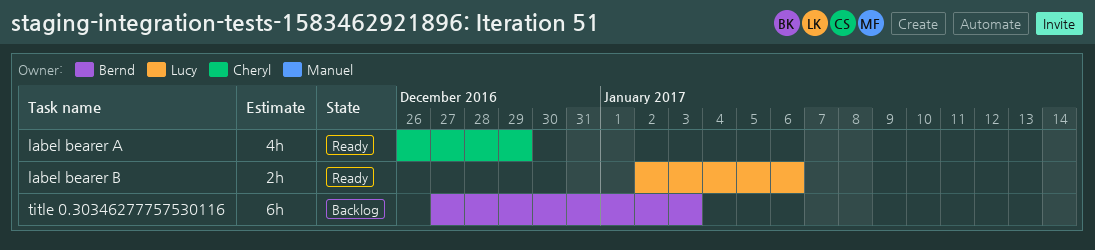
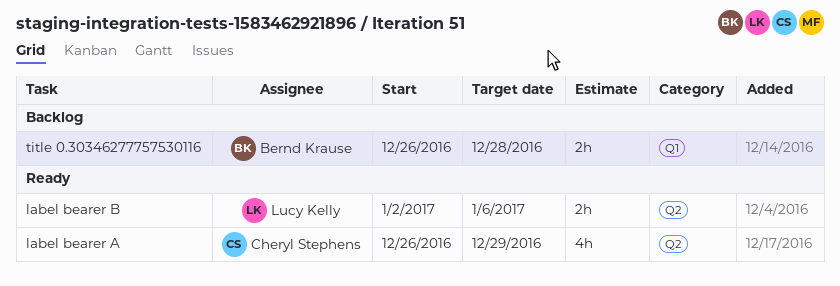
title 0.30346277757530116, estimate: 6h -> 2h
title 0.30346277757530116, start: Dec 27 -> Dec 26
title 0.30346277757530116, due: Jan 3 -> Dec 28

